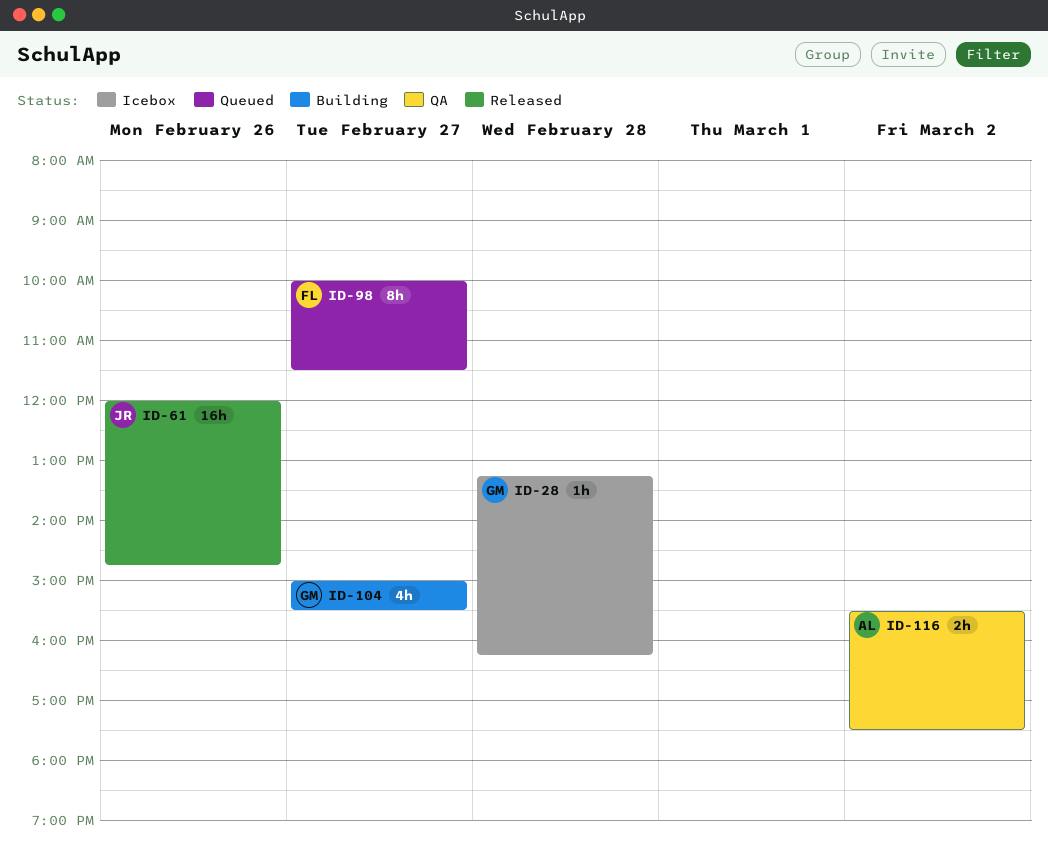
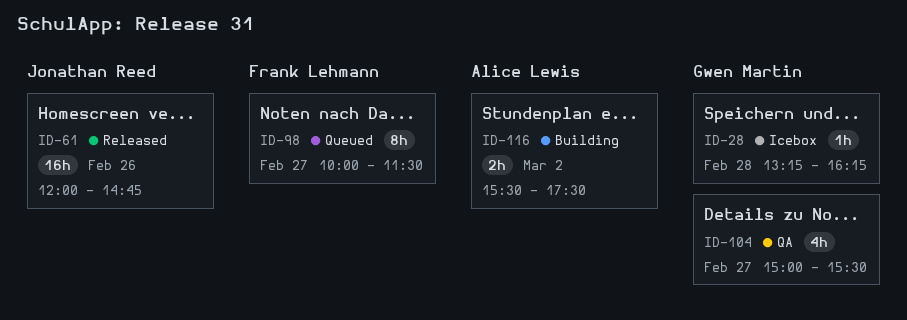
ID-104, status: Building -> QA
ID-116, status: QA -> Building

